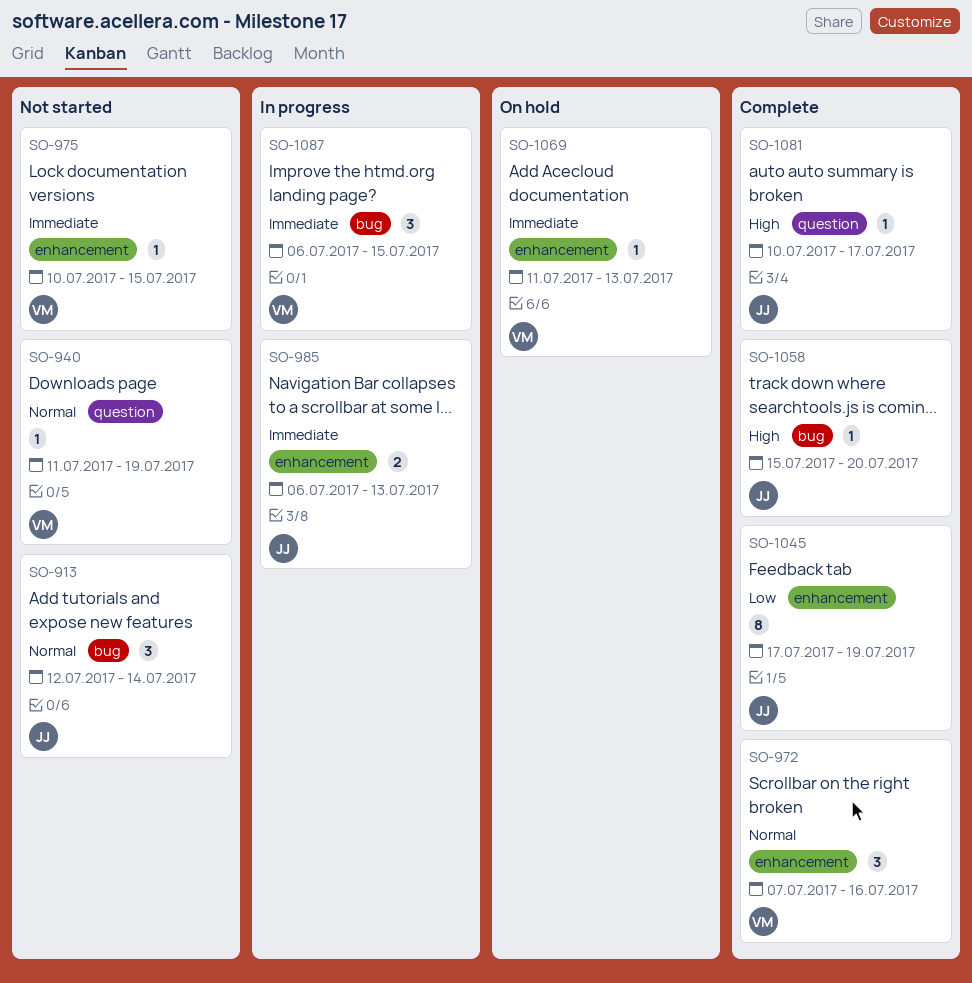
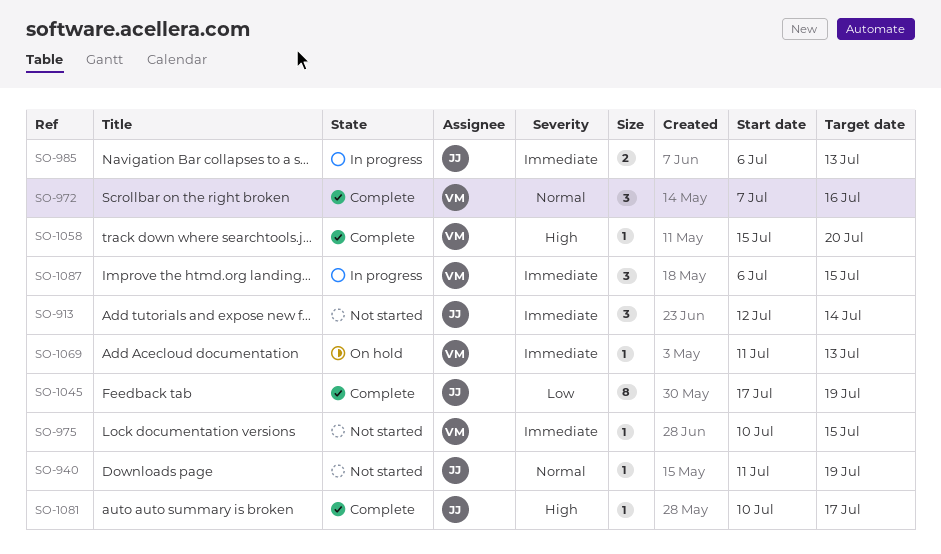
SO-913, priority: Normal -> Immediate
SO-940, owner: VM -> JJ
SO-1058, owner: JJ -> VM

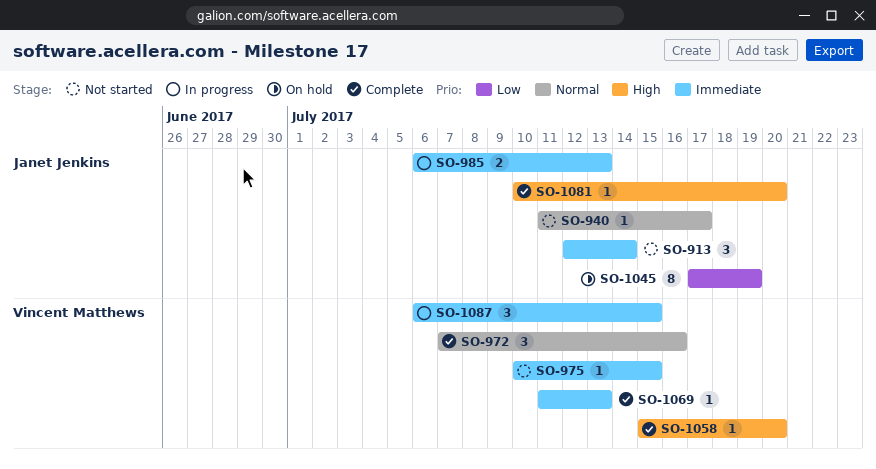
SO-940, due: Jul 19 -> Jul 17
SO-1045, status: Complete -> On hold
SO-1069, status: On hold -> Complete
SO-1081, due: Jul 17 -> Jul 20

